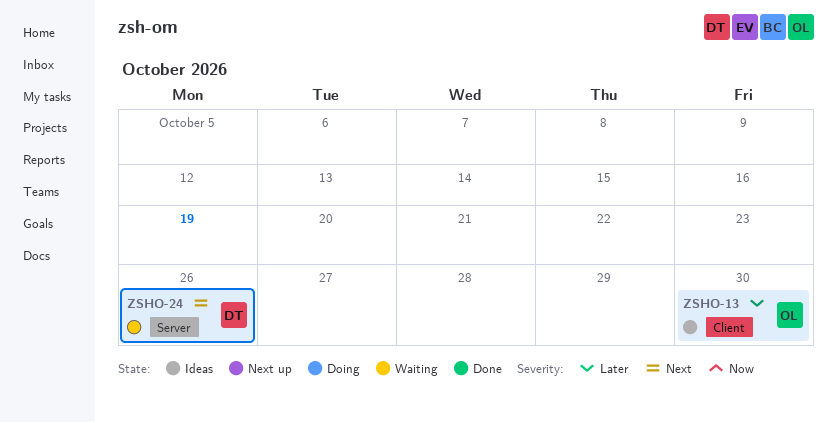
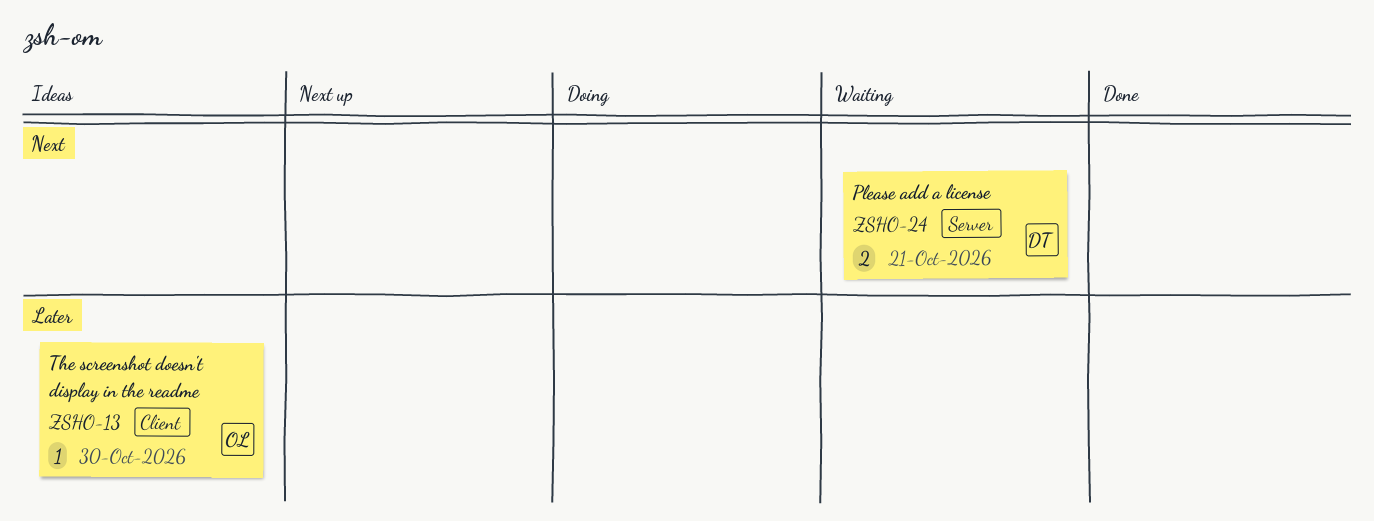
ZSHO-24, due: Oct 26 -> Oct 21

